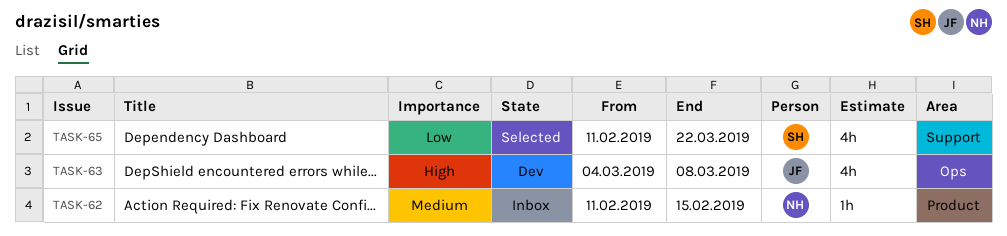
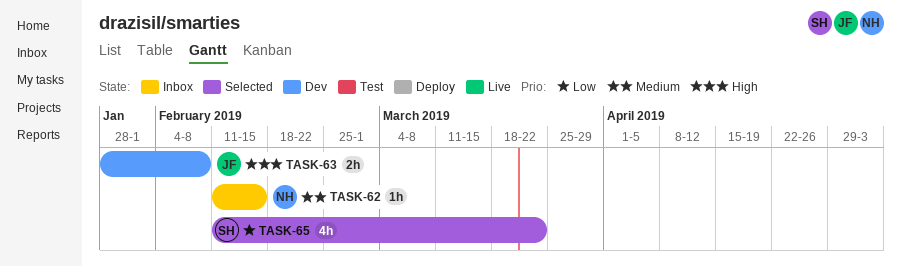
TASK-63, estimate: 4h -> 2h
TASK-63, start: Mar 4 -> Jan 28
TASK-63, due: Mar 8 -> Feb 8

